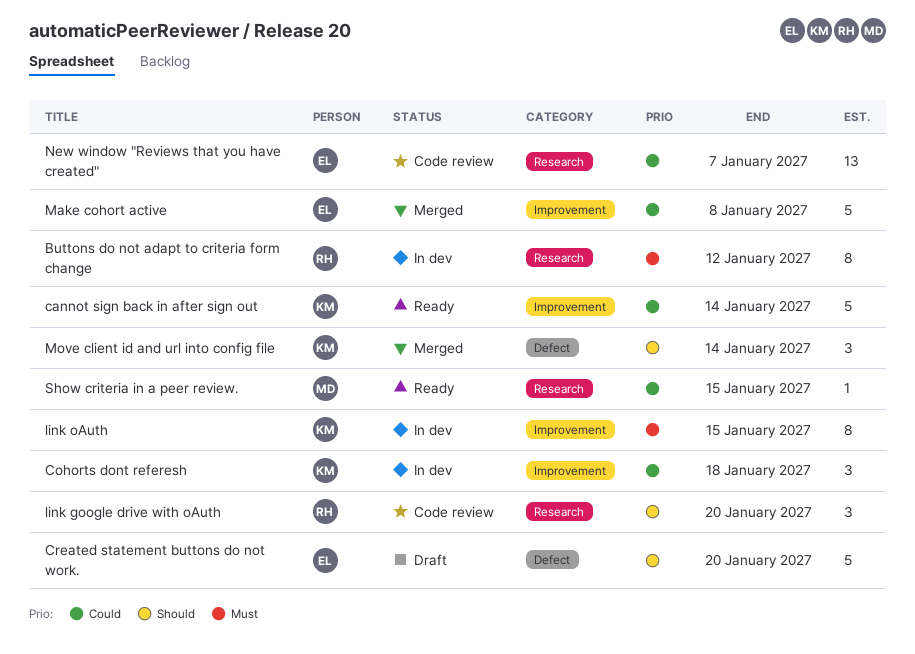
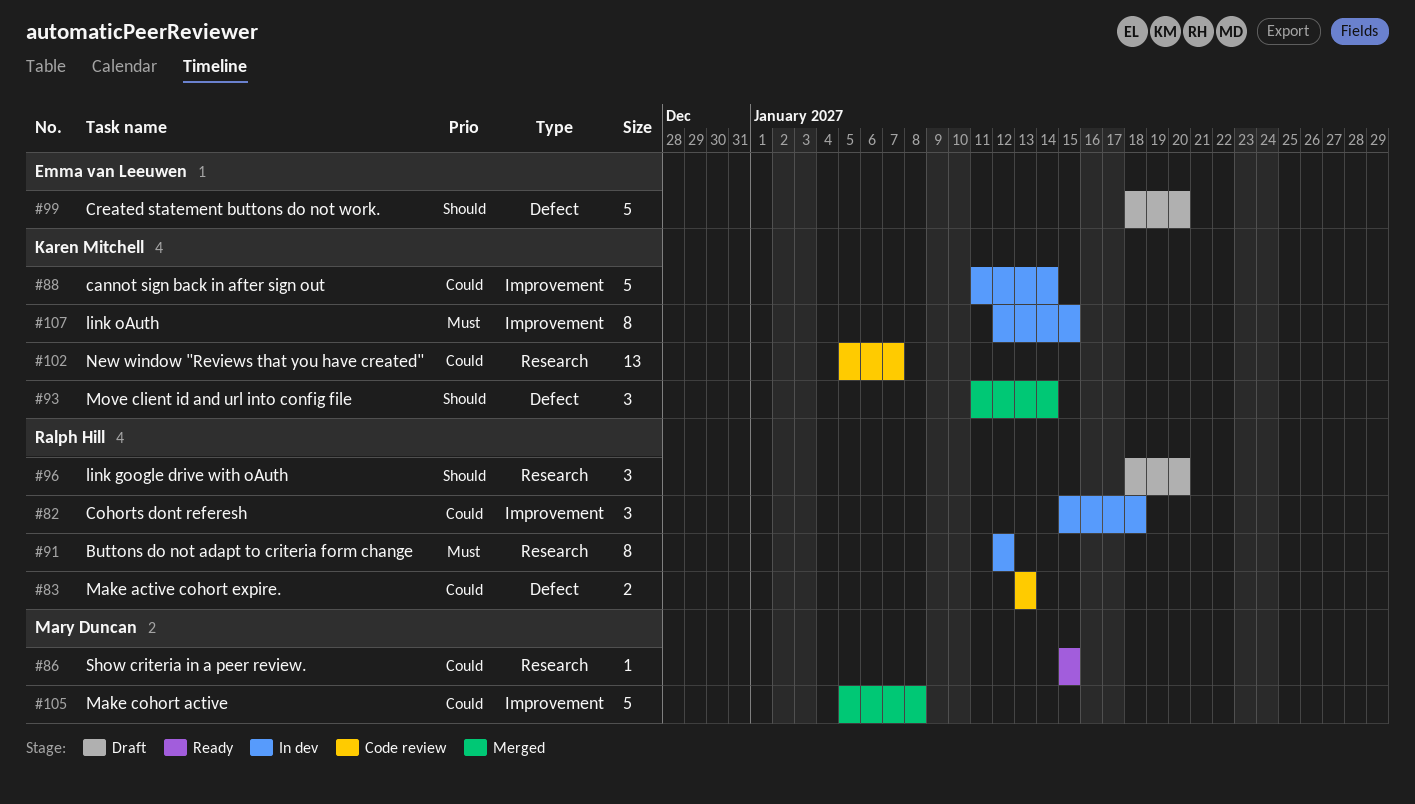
cannot sign back in after sign out, status: Ready -> In dev
Cohorts dont referesh, owner: Karen Mitchell -> Ralph Hill
link google drive with oAuth, status: Code review -> Draft
Make active cohort expire.: none -> present
Make cohort active, owner: Emma van Leeuwen -> Mary Duncan
New window "Reviews that you have created", owner: Emma van Leeuwen -> Karen Mitchell

